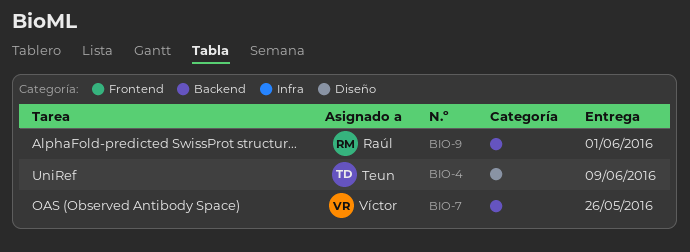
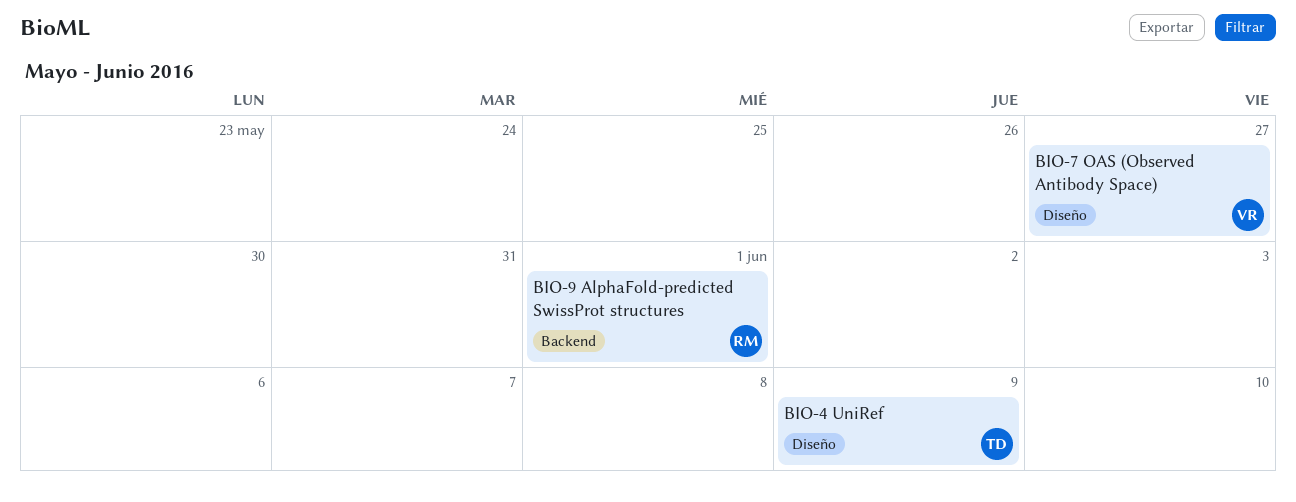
BIO-7, label: Backend -> Diseño
BIO-7, due: May 26 -> May 27

